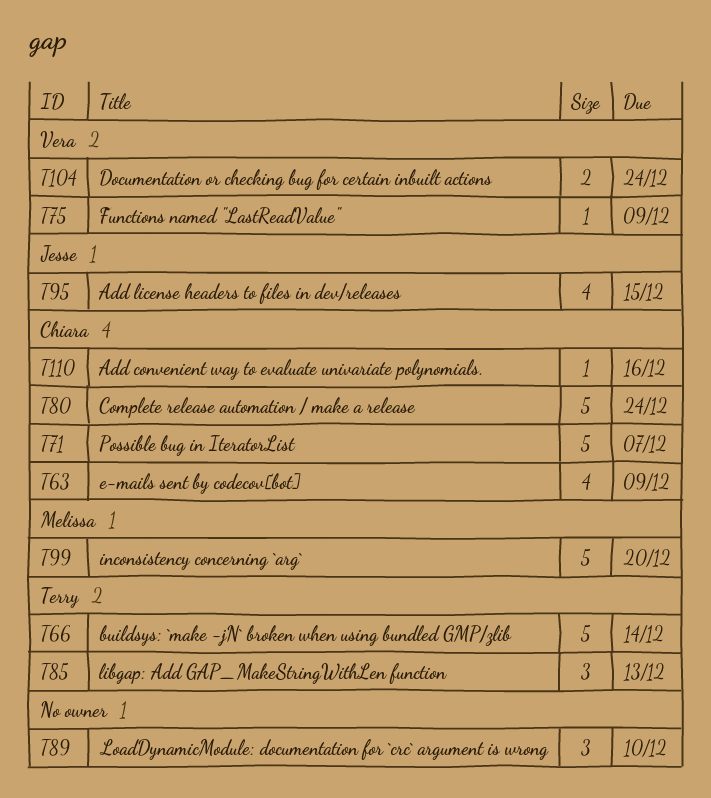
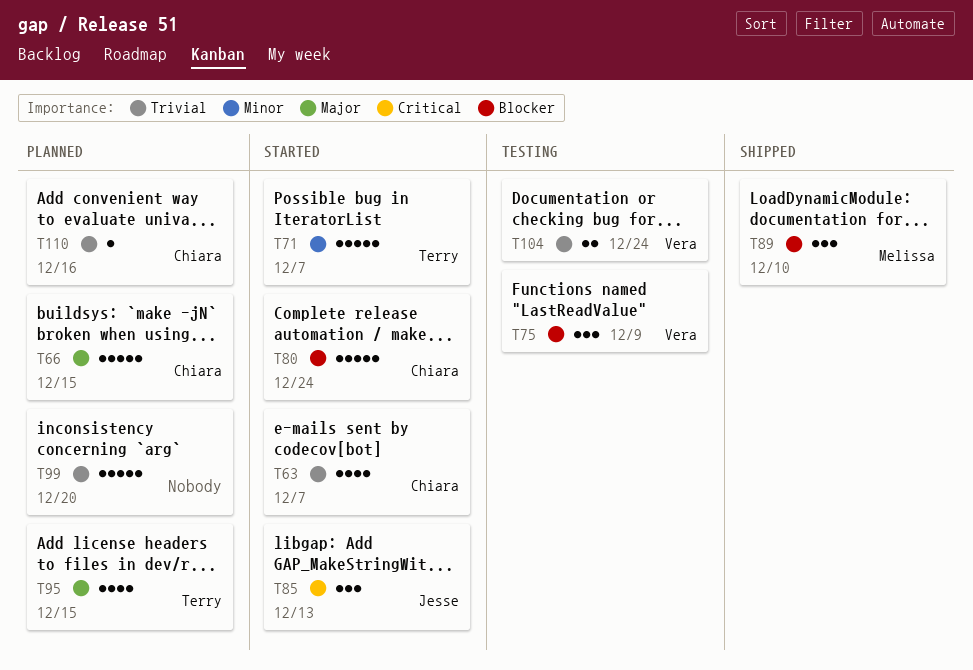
T63, due: Dec 9 -> Dec 7
T66, owner: Terry -> Chiara
T66, due: Dec 14 -> Dec 15
T71, owner: Chiara -> Terry
T75, estimate: 1 -> 3
T85, owner: Terry -> Jesse
T89, owner: none -> Melissa
T95, owner: Jesse -> Terry
T99, owner: Melissa -> none

